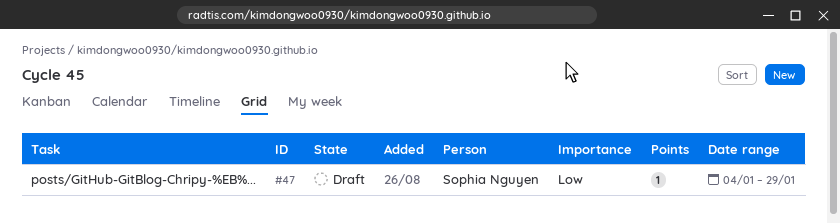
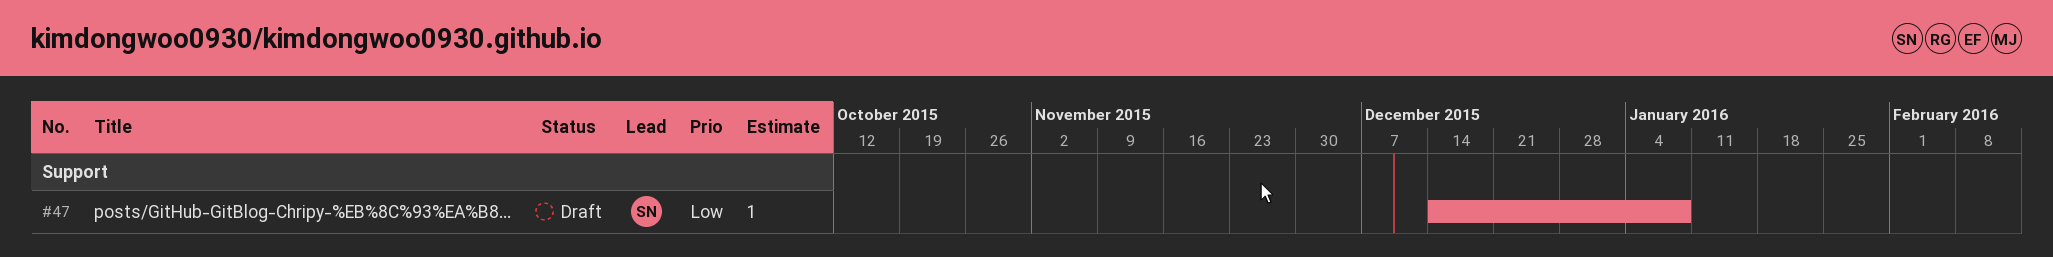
#47, start: Jan 4 -> Dec 14
#47, due: Jan 29 -> Jan 8

